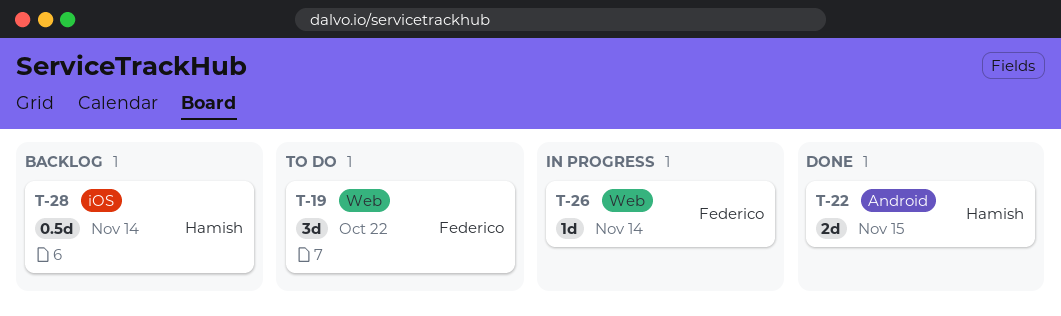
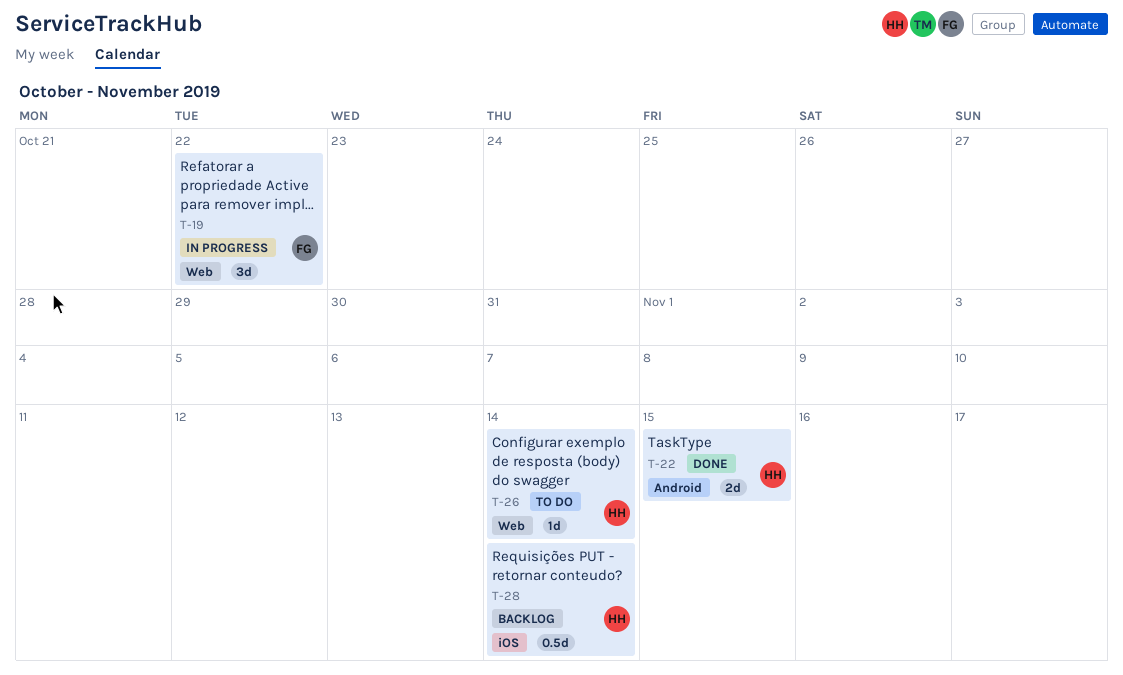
T-19, status: To do -> In progress
T-26, status: In progress -> To do
T-26, owner: Federico -> Hamish

